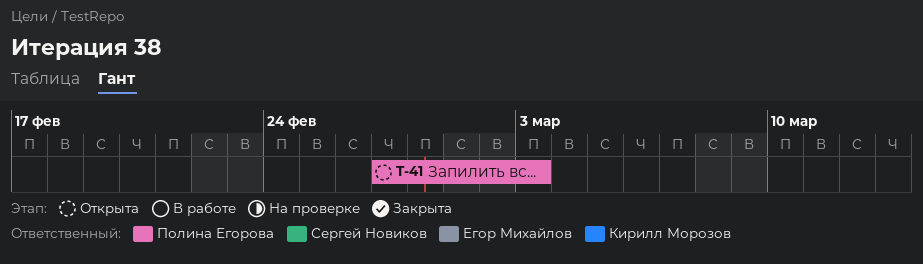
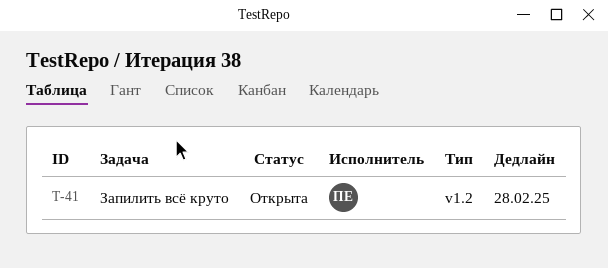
T-41, due: Mar 3 -> Feb 28

